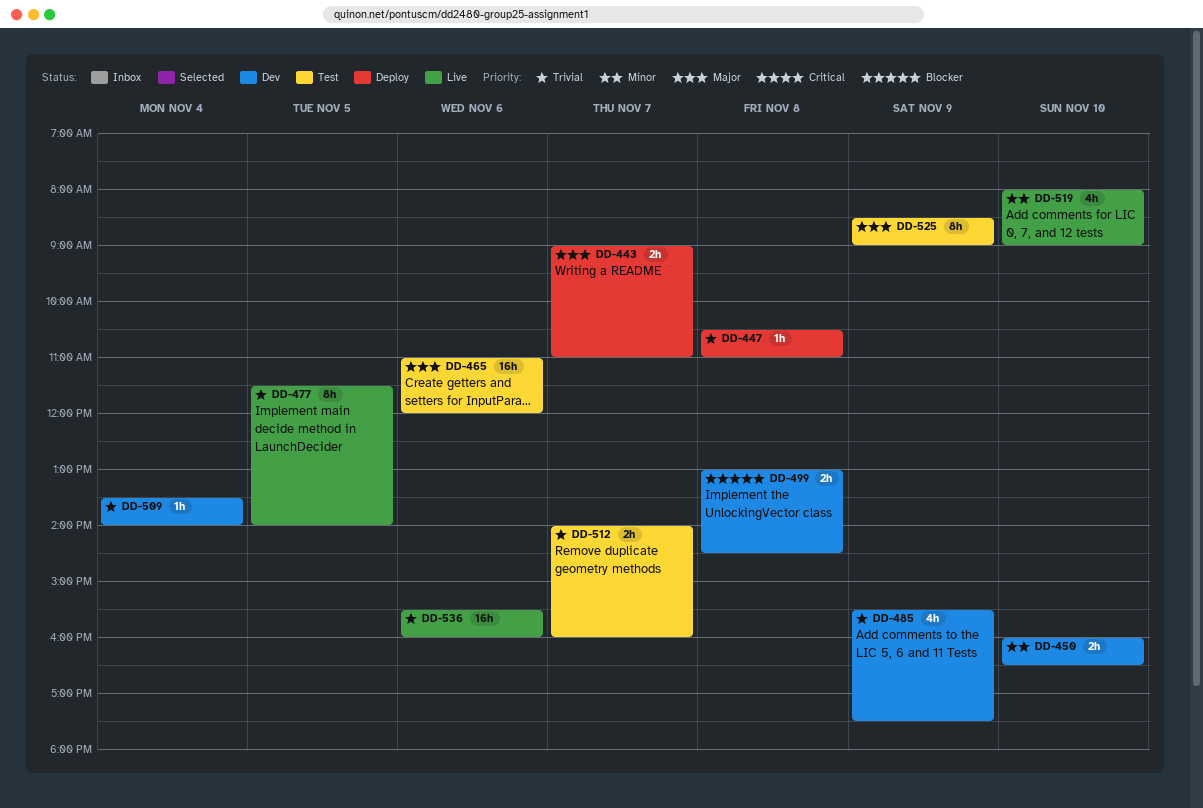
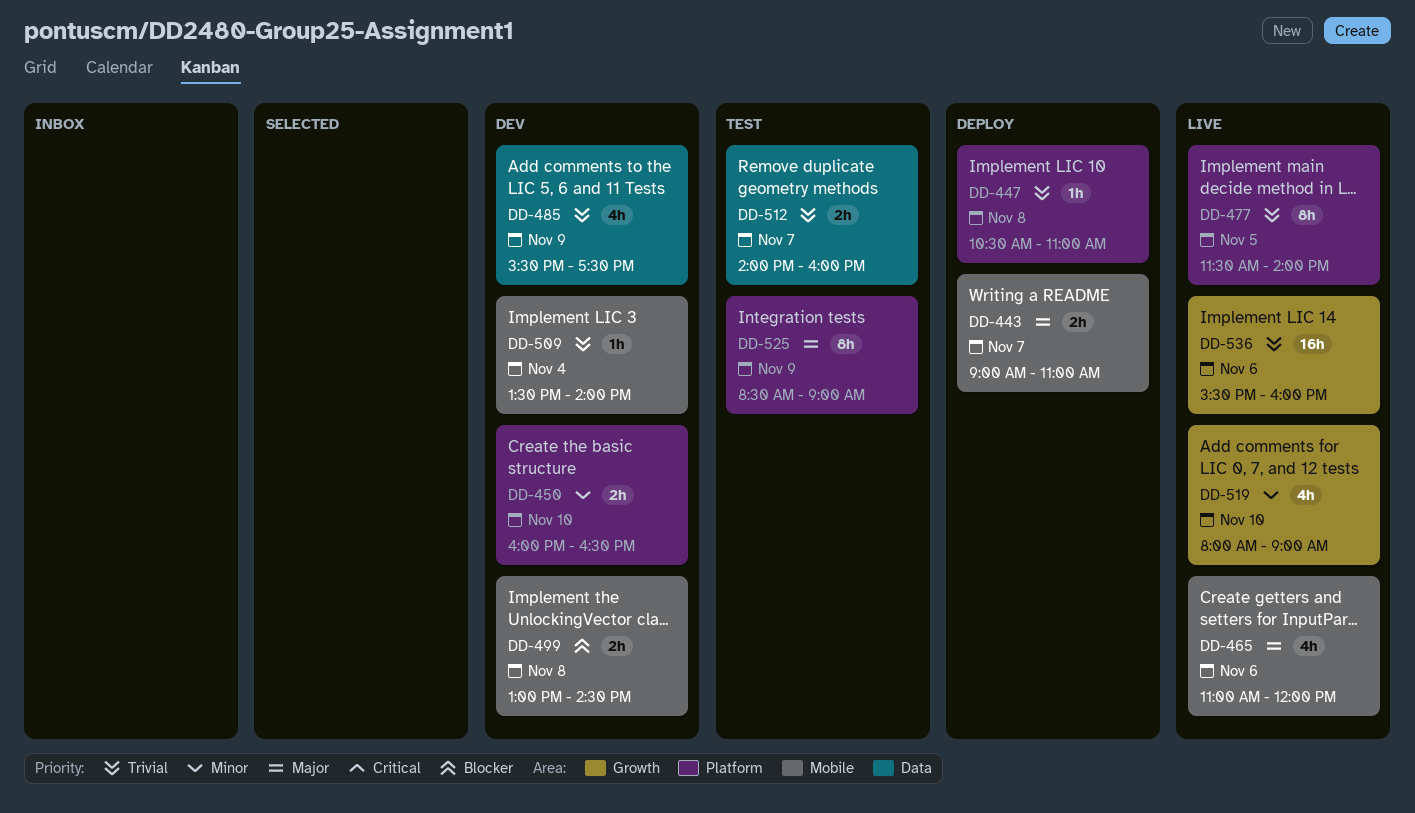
DD-465, status: Test -> Live
DD-465, estimate: 16h -> 4h

